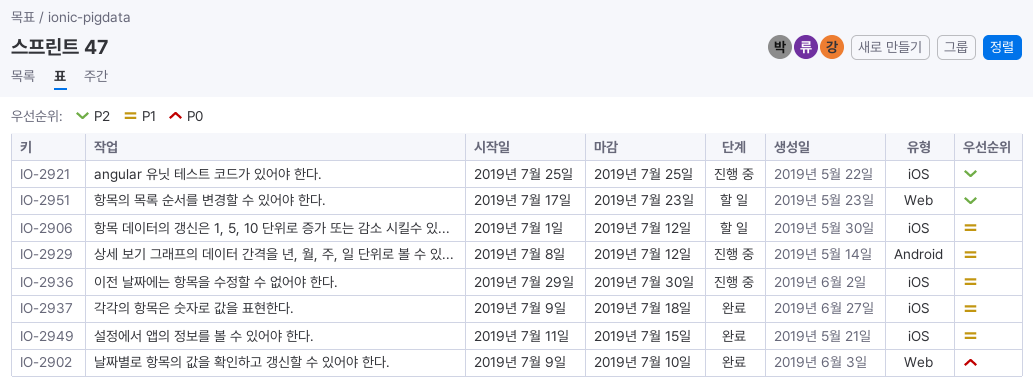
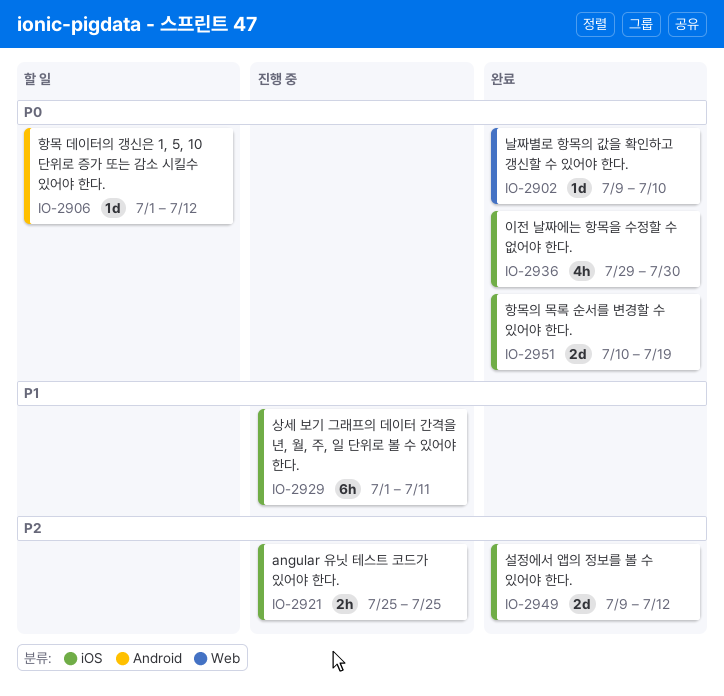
IO-2906, priority: P1 -> P0
IO-2906, label: iOS -> Android
IO-2929, label: Android -> iOS
IO-2929, start: Jul 8 -> Jul 1
IO-2929, due: Jul 12 -> Jul 11
IO-2936, status: 진행 중 -> 완료
IO-2936, priority: P1 -> P0
IO-2937: present -> none
IO-2949, priority: P1 -> P2
IO-2949, start: Jul 11 -> Jul 9
IO-2949, due: Jul 15 -> Jul 12
IO-2951, status: 할 일 -> 완료
IO-2951, priority: P2 -> P0
IO-2951, label: Web -> iOS
IO-2951, start: Jul 17 -> Jul 10
IO-2951, due: Jul 23 -> Jul 19

